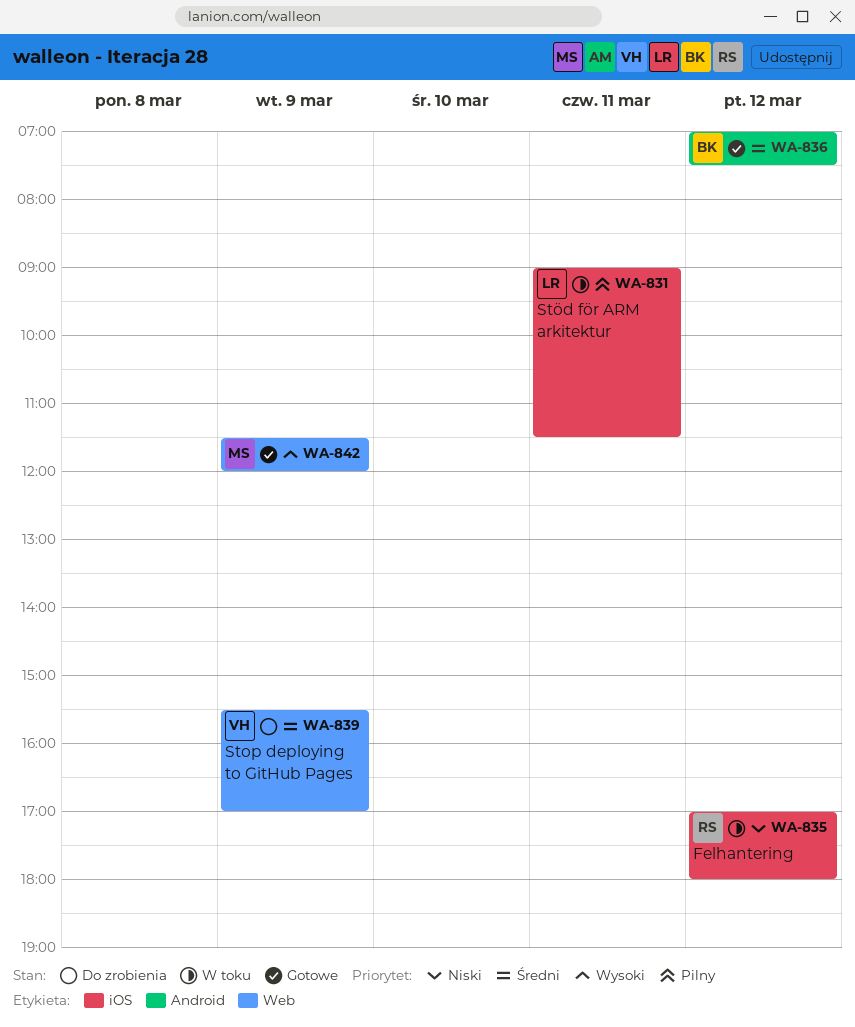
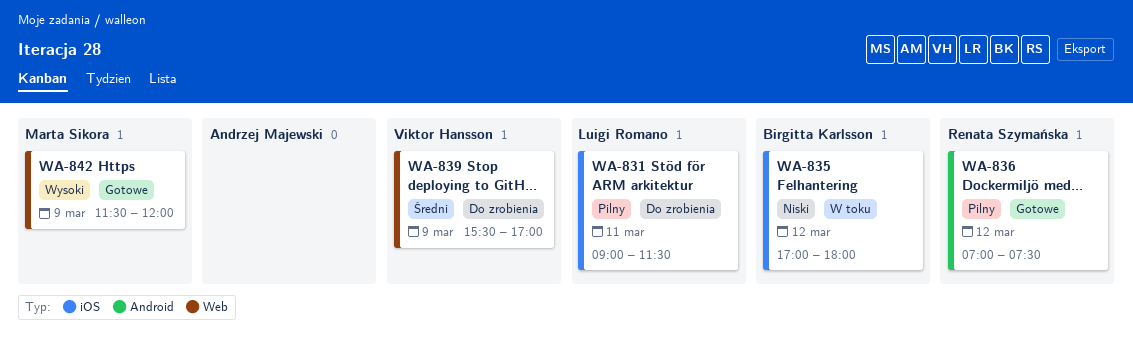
WA-831, status: W toku -> Do zrobienia
WA-835, owner: Renata Szymańska -> Birgitta Karlsson
WA-836, owner: Birgitta Karlsson -> Renata Szymańska
WA-836, priority: Średni -> Pilny

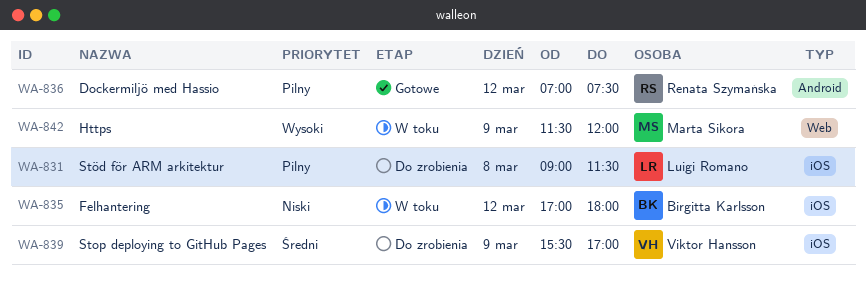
WA-831, day: Mar 11 -> Mar 8
WA-839, label: Web -> iOS
WA-842, status: Gotowe -> W toku

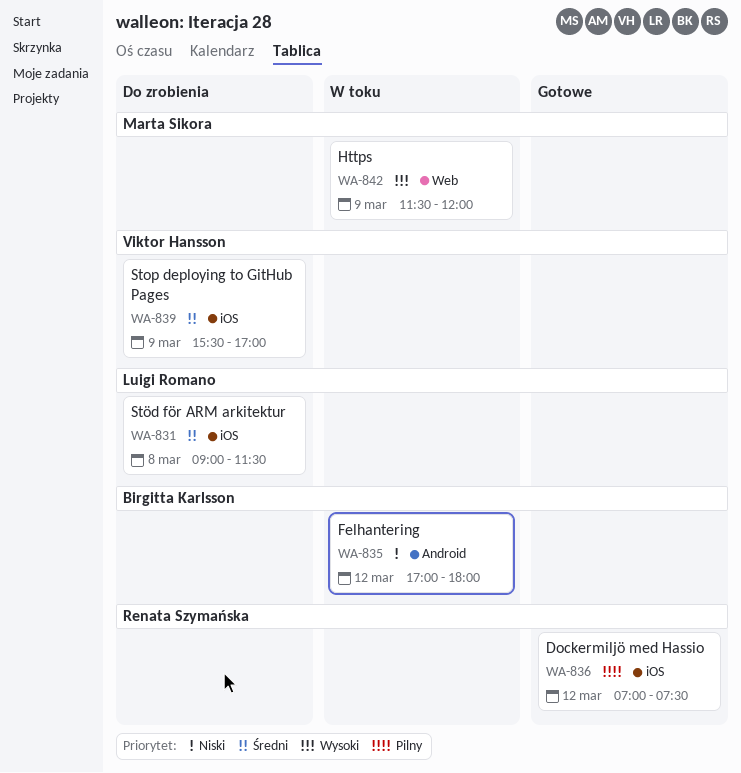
WA-831, priority: Pilny -> Średni
WA-835, label: iOS -> Android
WA-836, label: Android -> iOS

